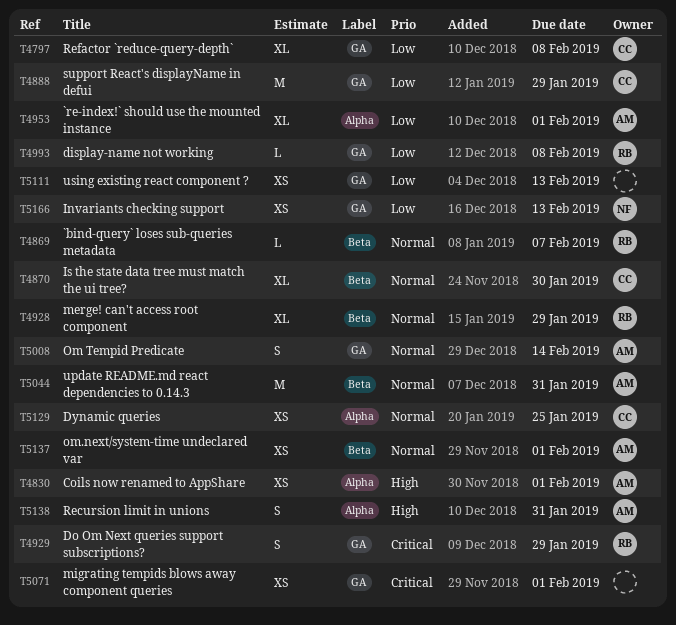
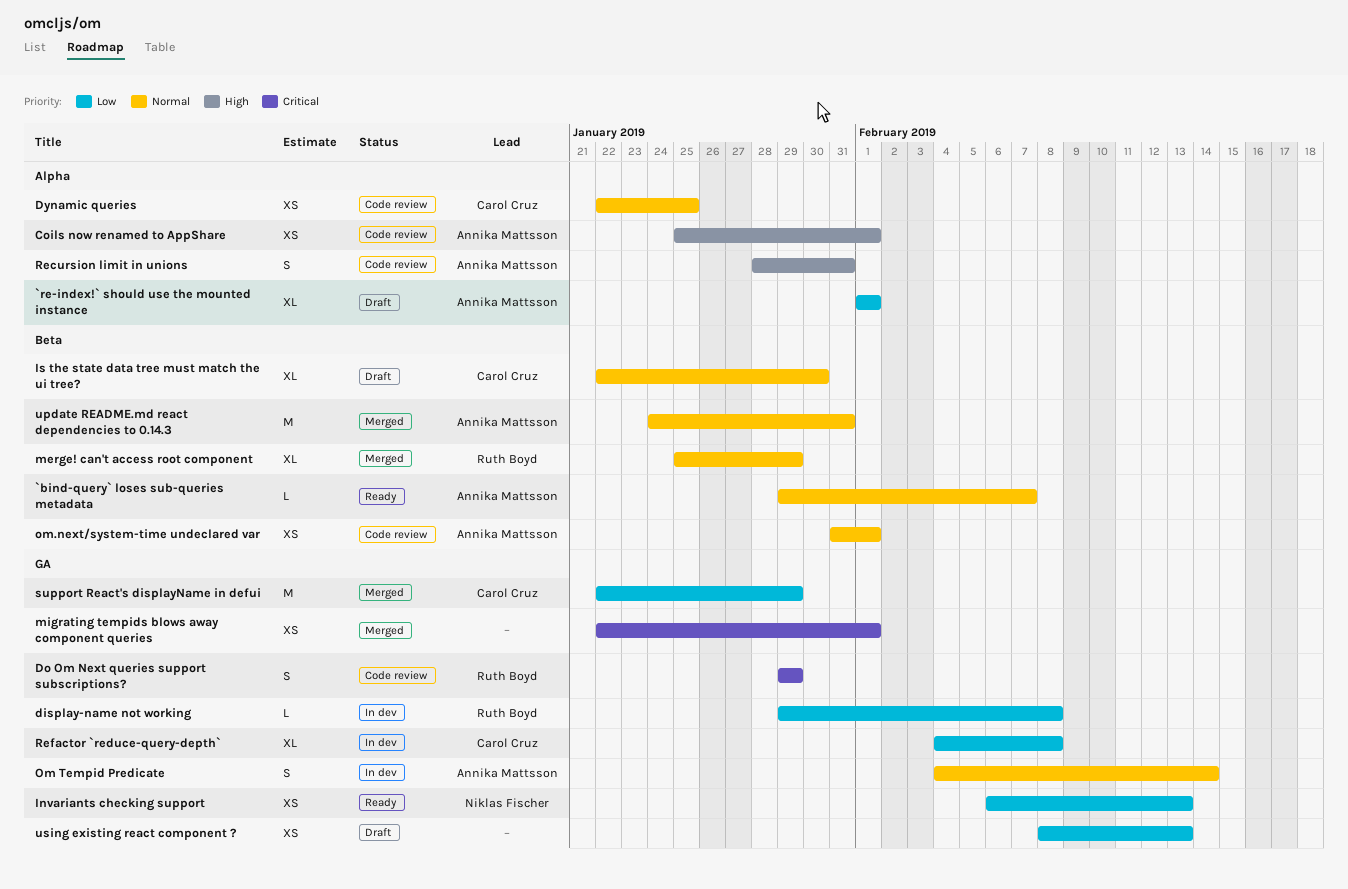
`bind-query` loses sub-queries metadata, owner: Ruth Boyd -> Annika Mattsson

